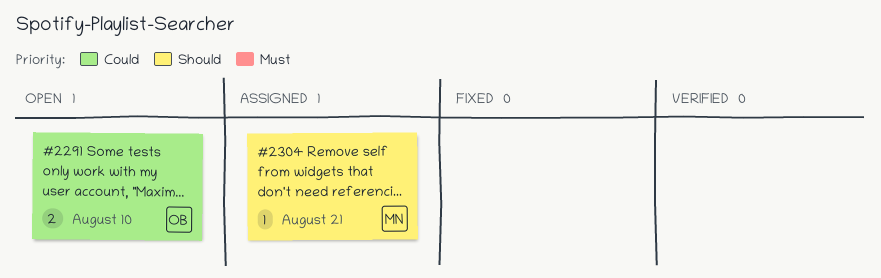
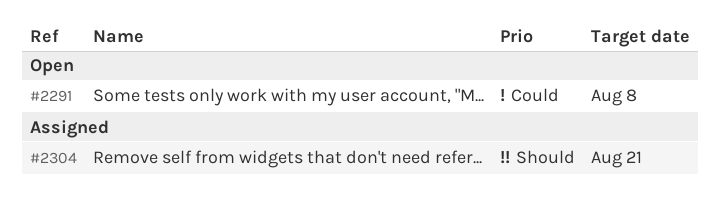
#2291, due: Aug 10 -> Aug 8

